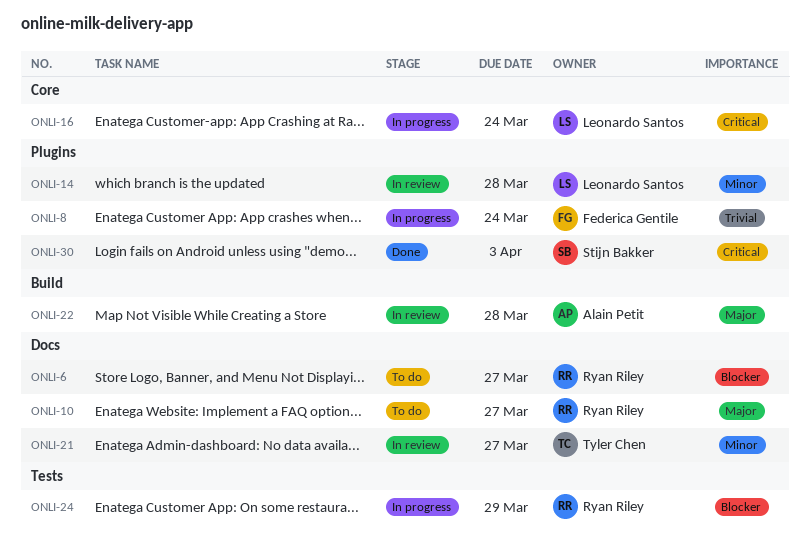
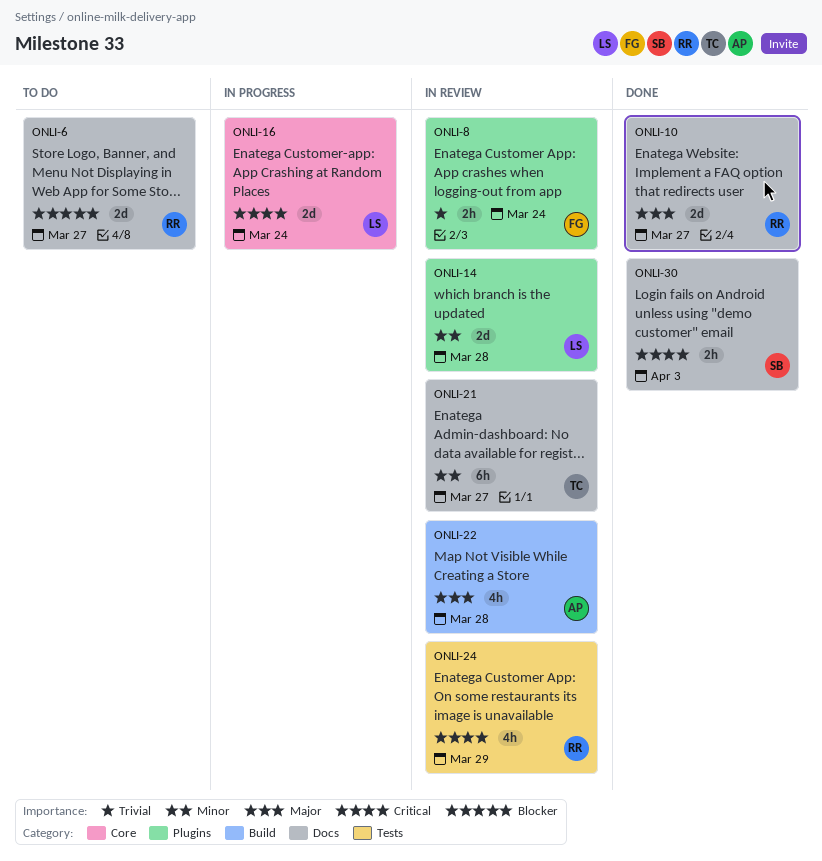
ONLI-8, status: In progress -> In review
ONLI-10, status: To do -> Done
ONLI-24, status: In progress -> In review
ONLI-24, priority: Blocker -> Critical
ONLI-30, label: Plugins -> Docs

